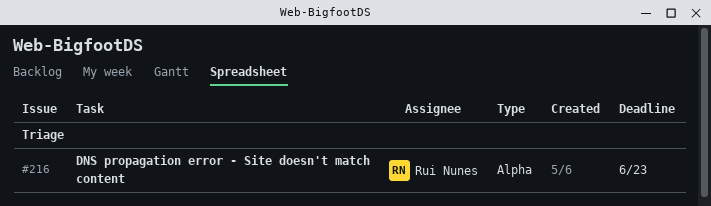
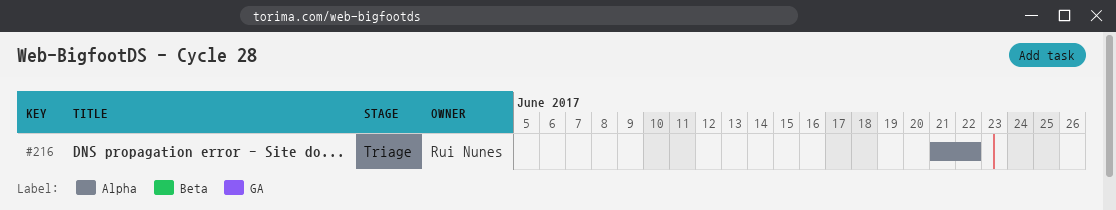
#216, due: Jun 23 -> Jun 22

